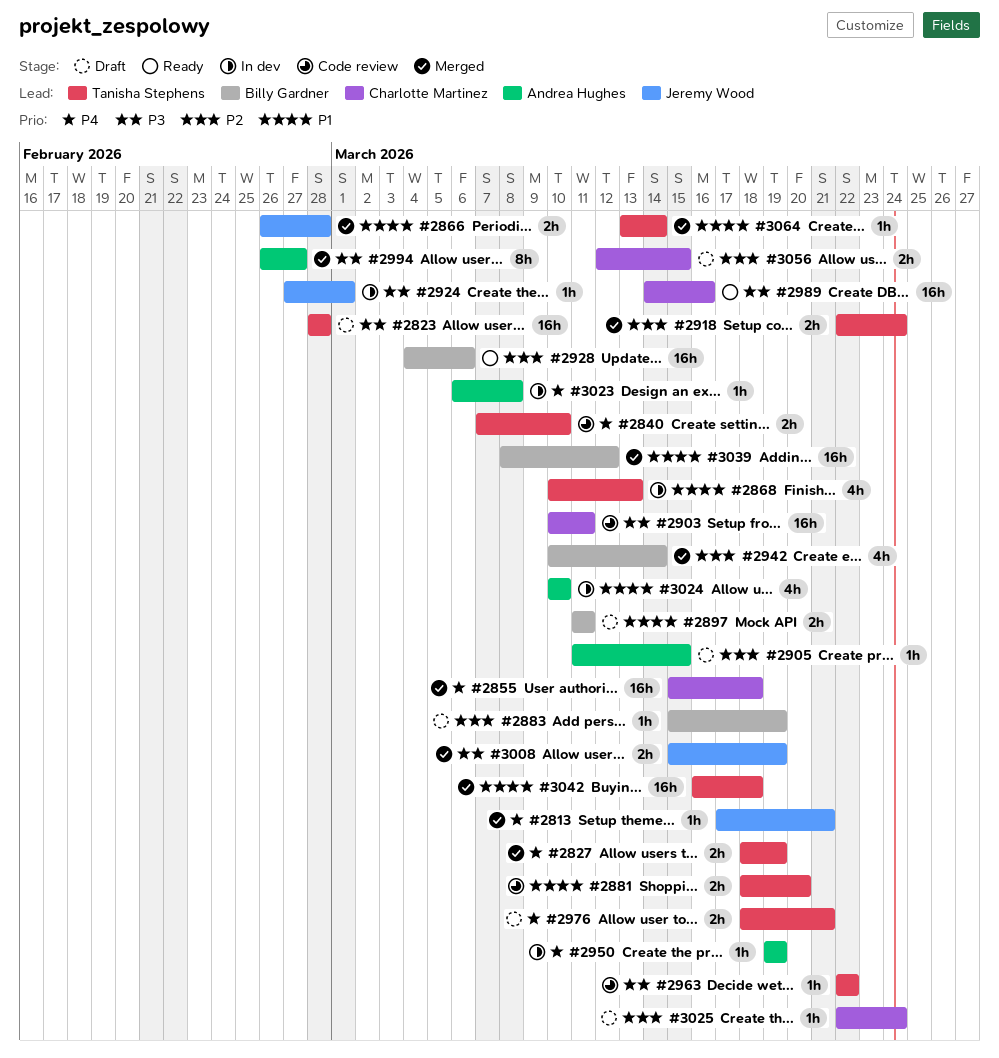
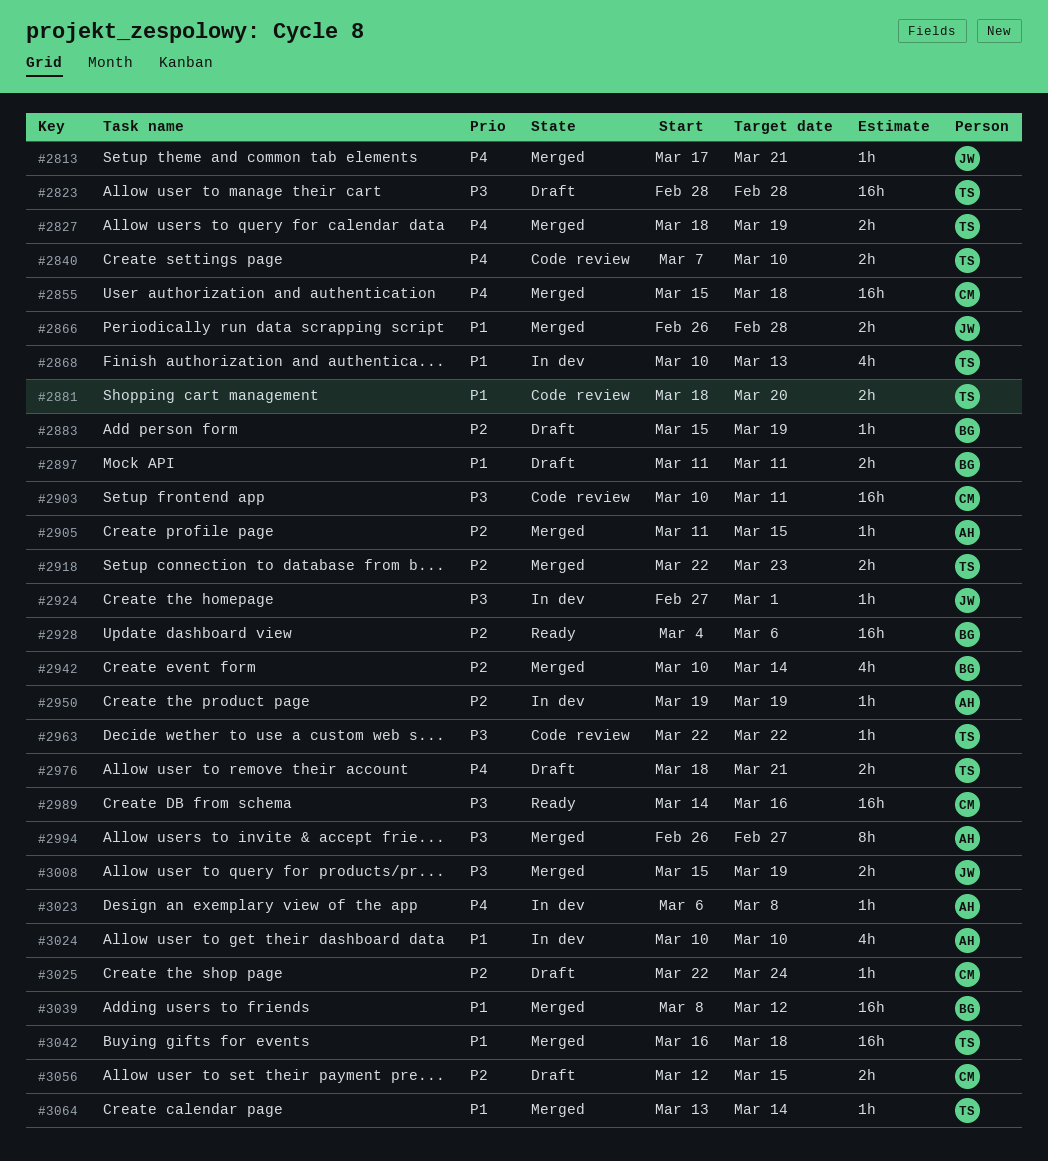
#2905, status: Draft -> Merged
#2918, due: Mar 24 -> Mar 23
#2950, priority: P4 -> P2

